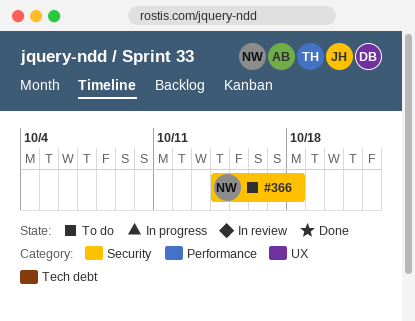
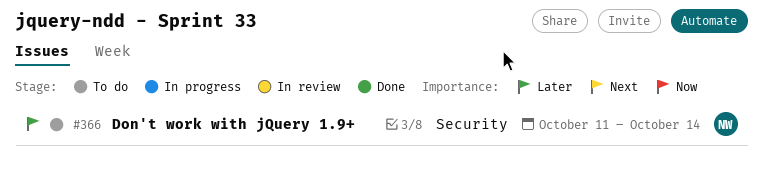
#366, start: Oct 14 -> Oct 11
#366, due: Oct 18 -> Oct 14

